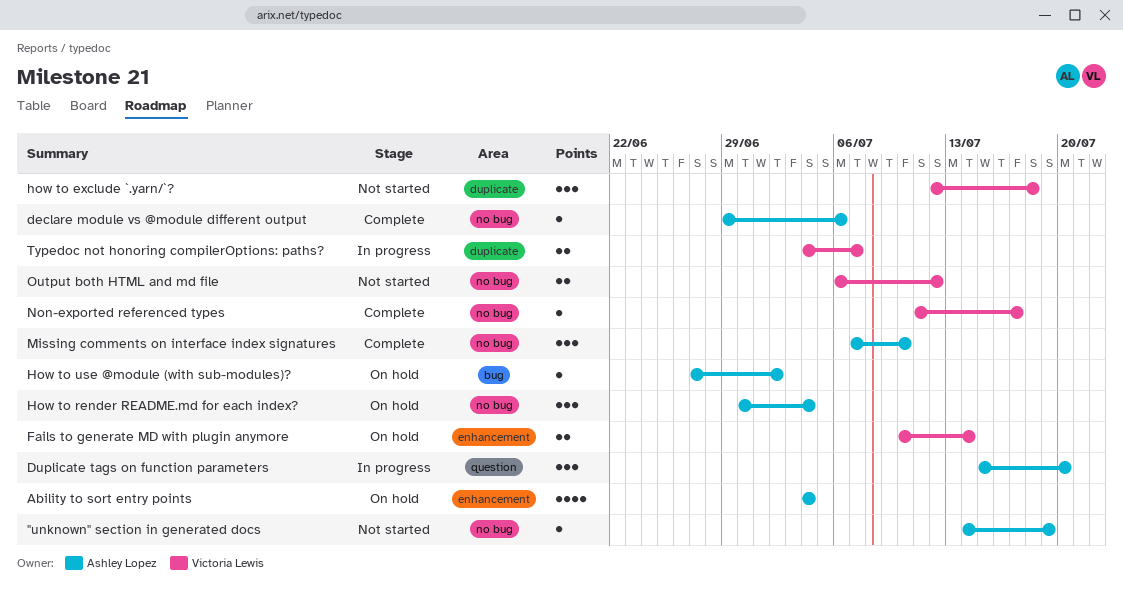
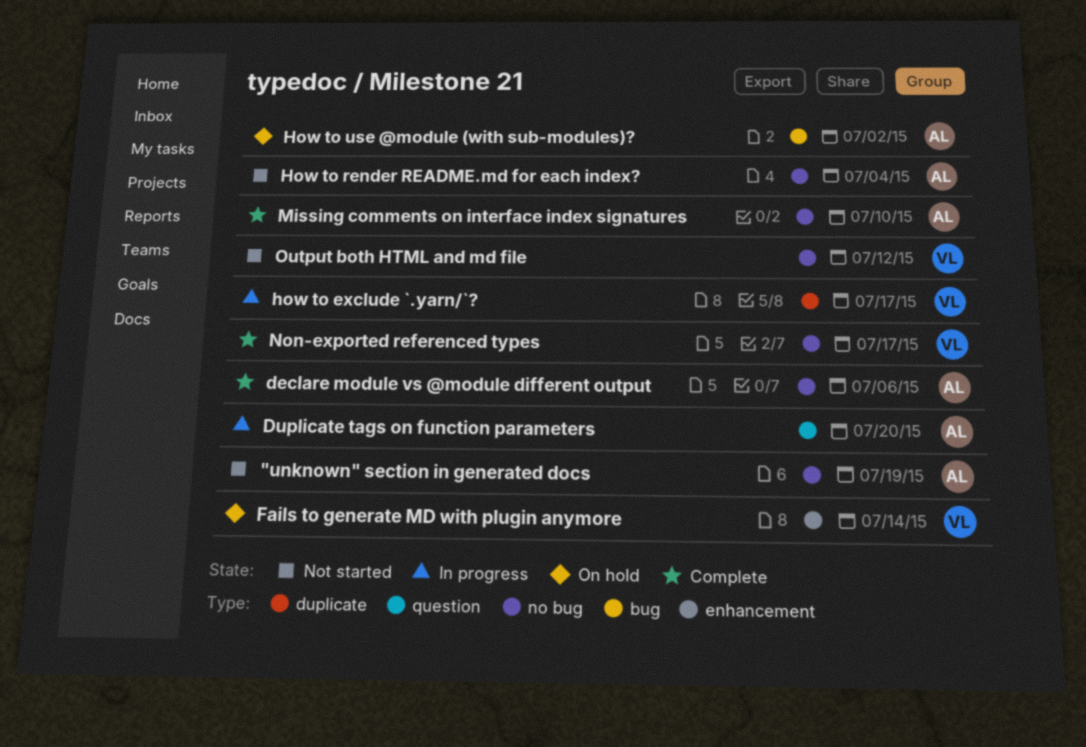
Ability to sort entry points: present -> none
how to exclude `.yarn/`?, status: Not started -> In progress
how to exclude `.yarn/`?, due: Jul 18 -> Jul 17
How to render README.md for each index?, status: On hold -> Not started
Typedoc not honoring compilerOptions: paths?: present -> none

